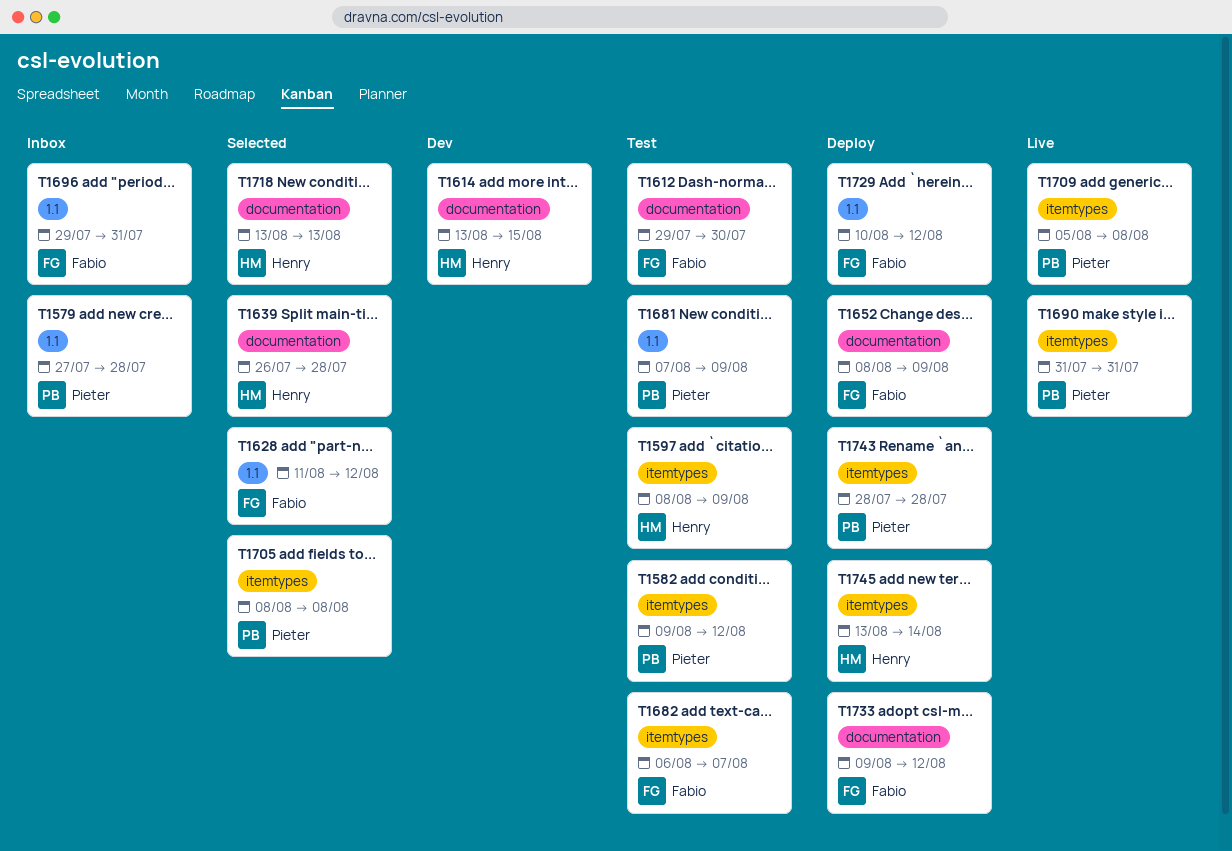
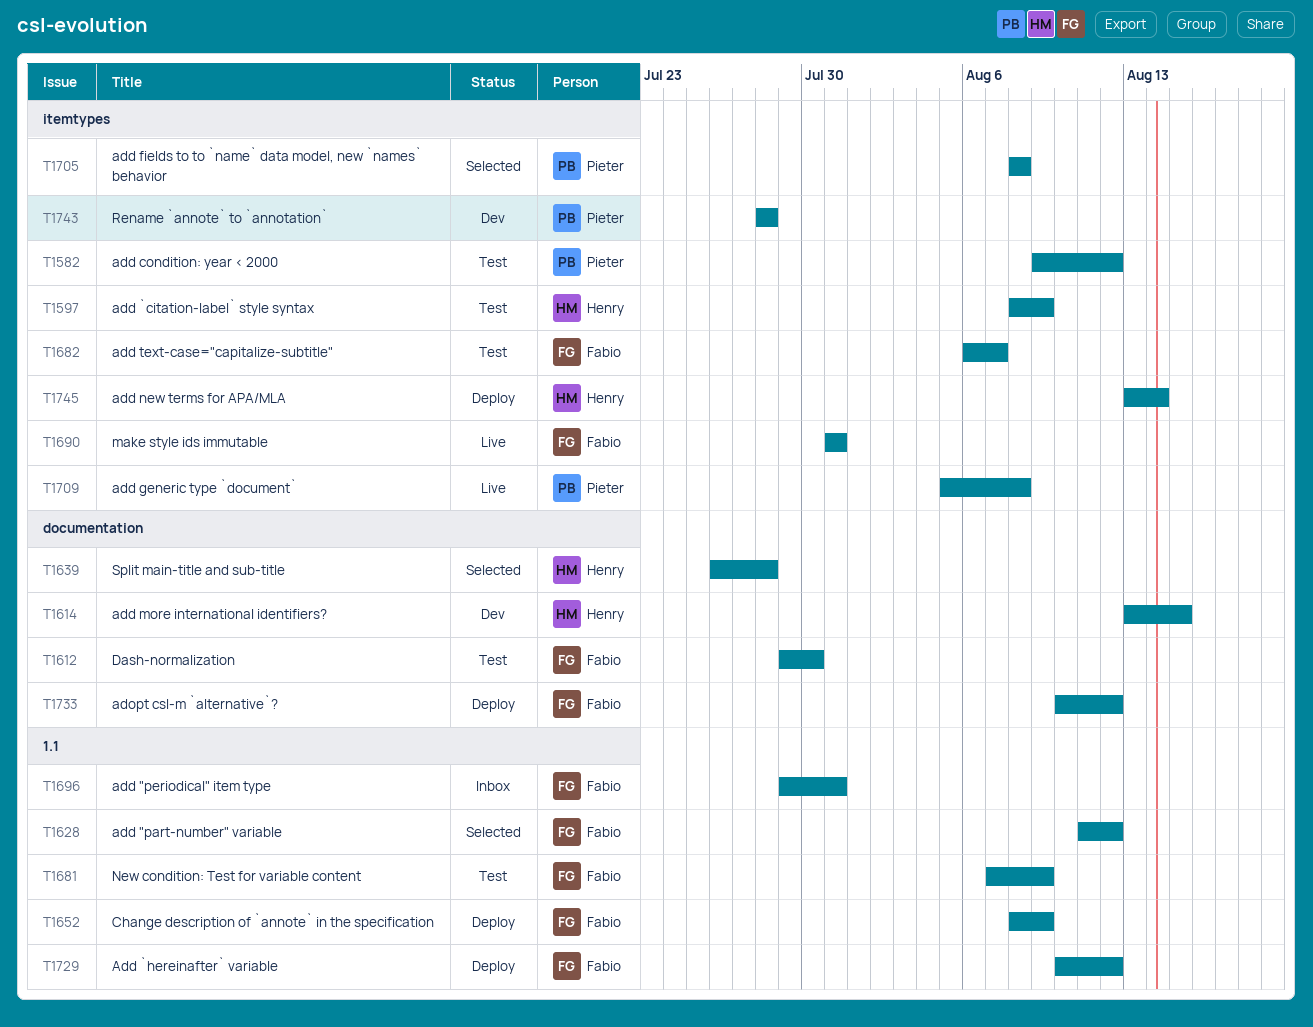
T1579: present -> none
T1652, label: documentation -> 1.1
T1681, owner: Pieter -> Fabio
T1690, owner: Pieter -> Fabio
T1718: present -> none
T1733, start: Aug 9 -> Aug 10
T1743, status: Deploy -> Dev

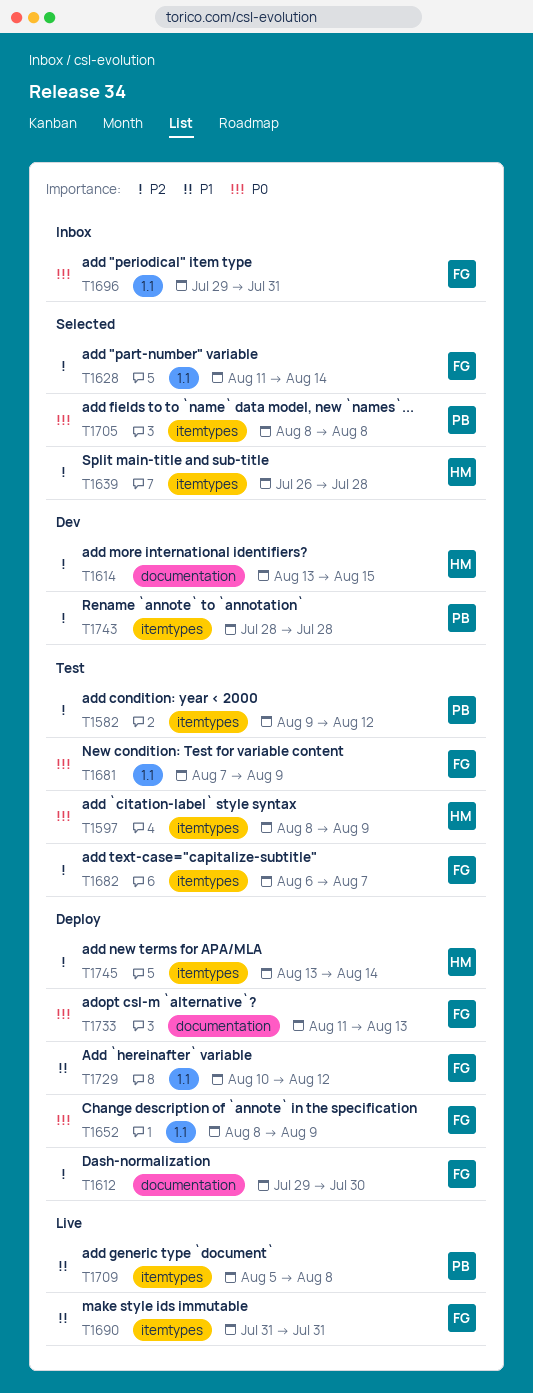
T1612, status: Test -> Deploy
T1628, due: Aug 12 -> Aug 14
T1639, label: documentation -> itemtypes
T1733, start: Aug 10 -> Aug 11
T1733, due: Aug 12 -> Aug 13

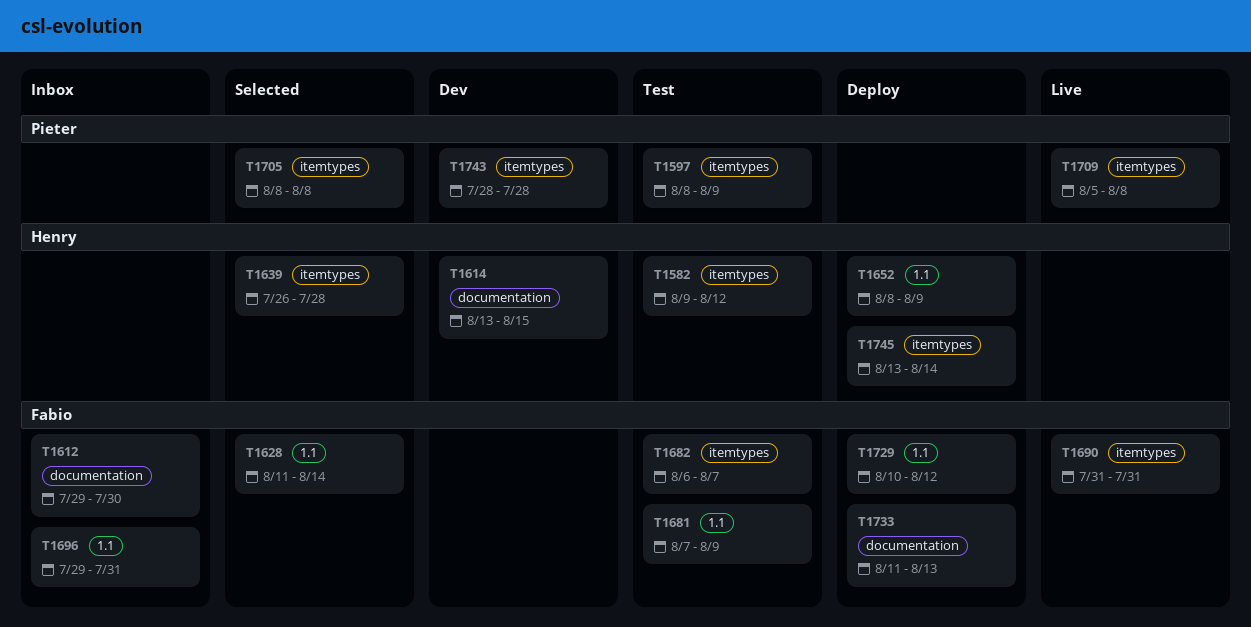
T1582, owner: Pieter -> Henry
T1597, owner: Henry -> Pieter
T1612, status: Deploy -> Inbox
T1652, owner: Fabio -> Henry

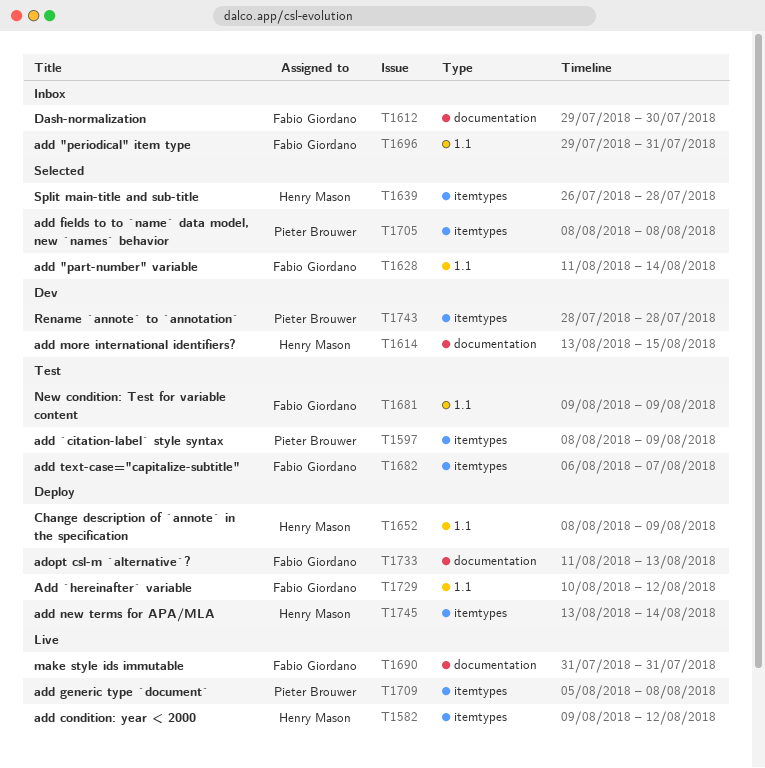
T1582, status: Test -> Live
T1681, start: Aug 7 -> Aug 9
T1690, label: itemtypes -> documentation

